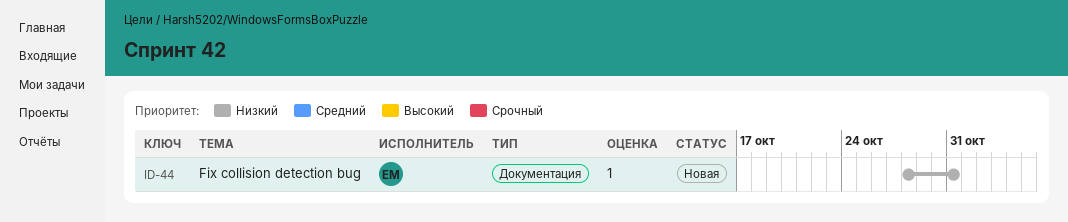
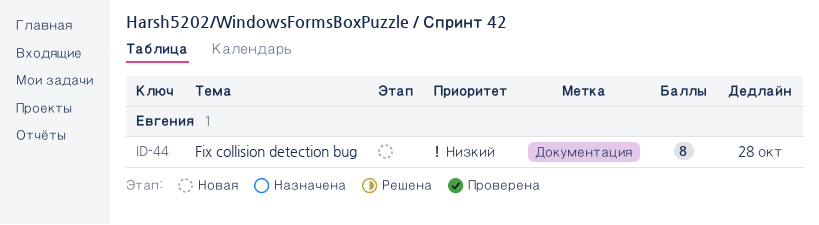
ID-44, estimate: 1 -> 8
ID-44, due: Oct 31 -> Oct 28

